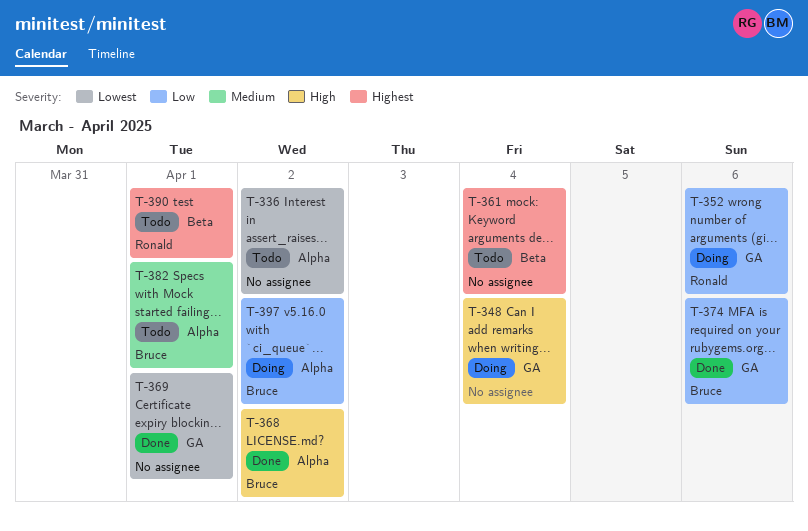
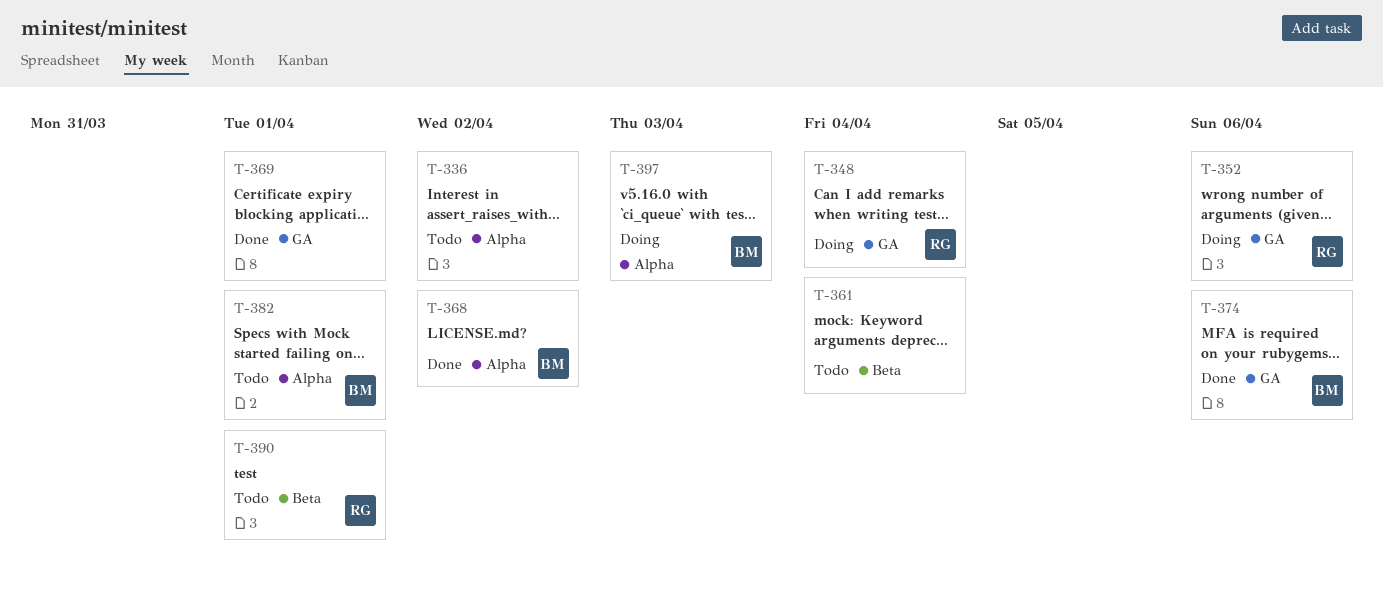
T-348, owner: none -> Ronald
T-397, due: Apr 2 -> Apr 3

